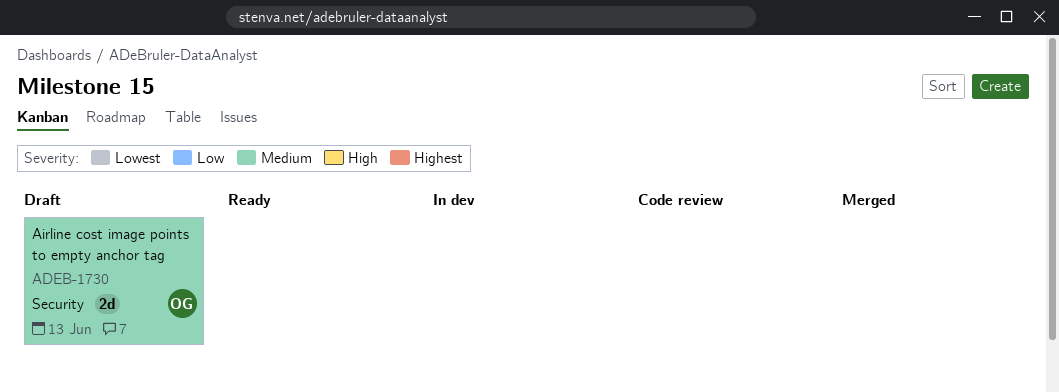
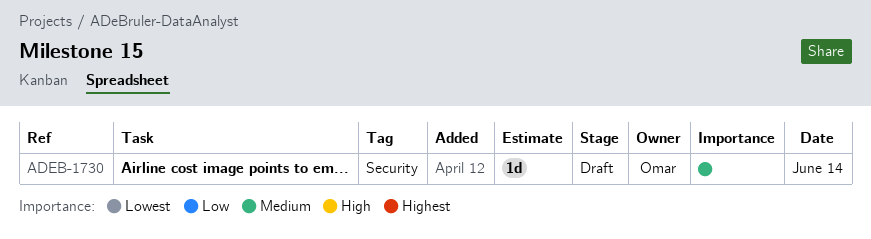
ADEB-1730, estimate: 2d -> 1d
ADEB-1730, day: Jun 13 -> Jun 14

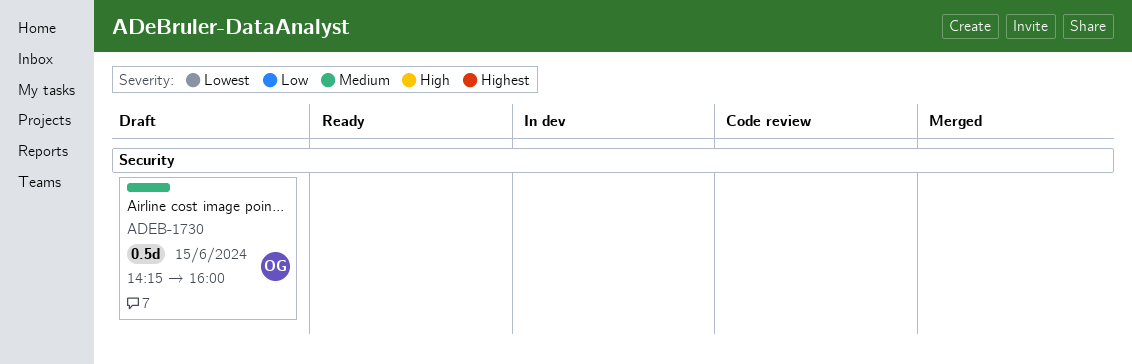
ADEB-1730, estimate: 1d -> 0.5d
ADEB-1730, day: Jun 14 -> Jun 15

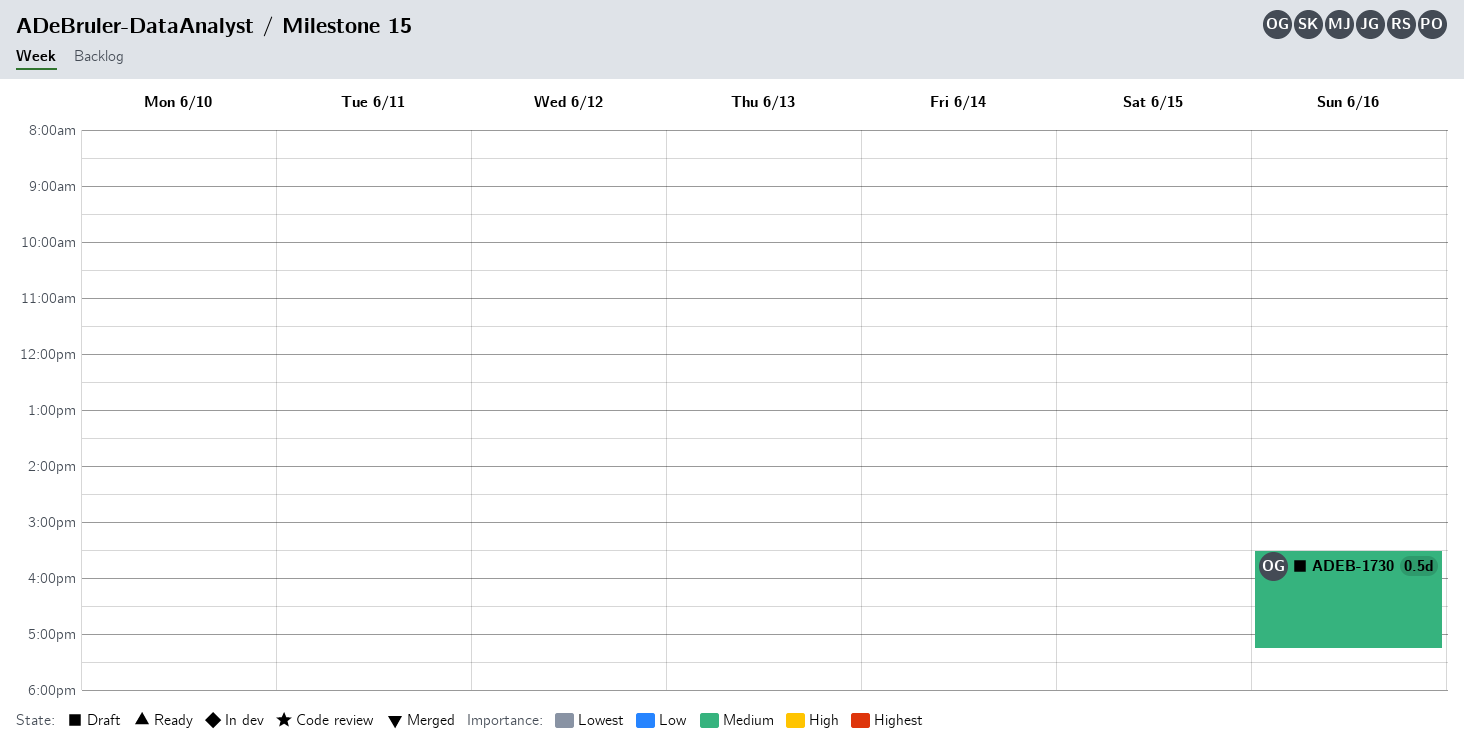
ADEB-1730, day: Jun 15 -> Jun 16
ADEB-1730, begins: 14:15 -> 15:30
ADEB-1730, ends: 16:00 -> 17:15

